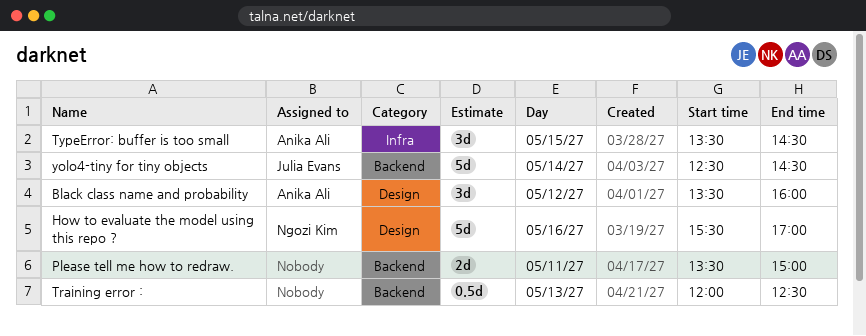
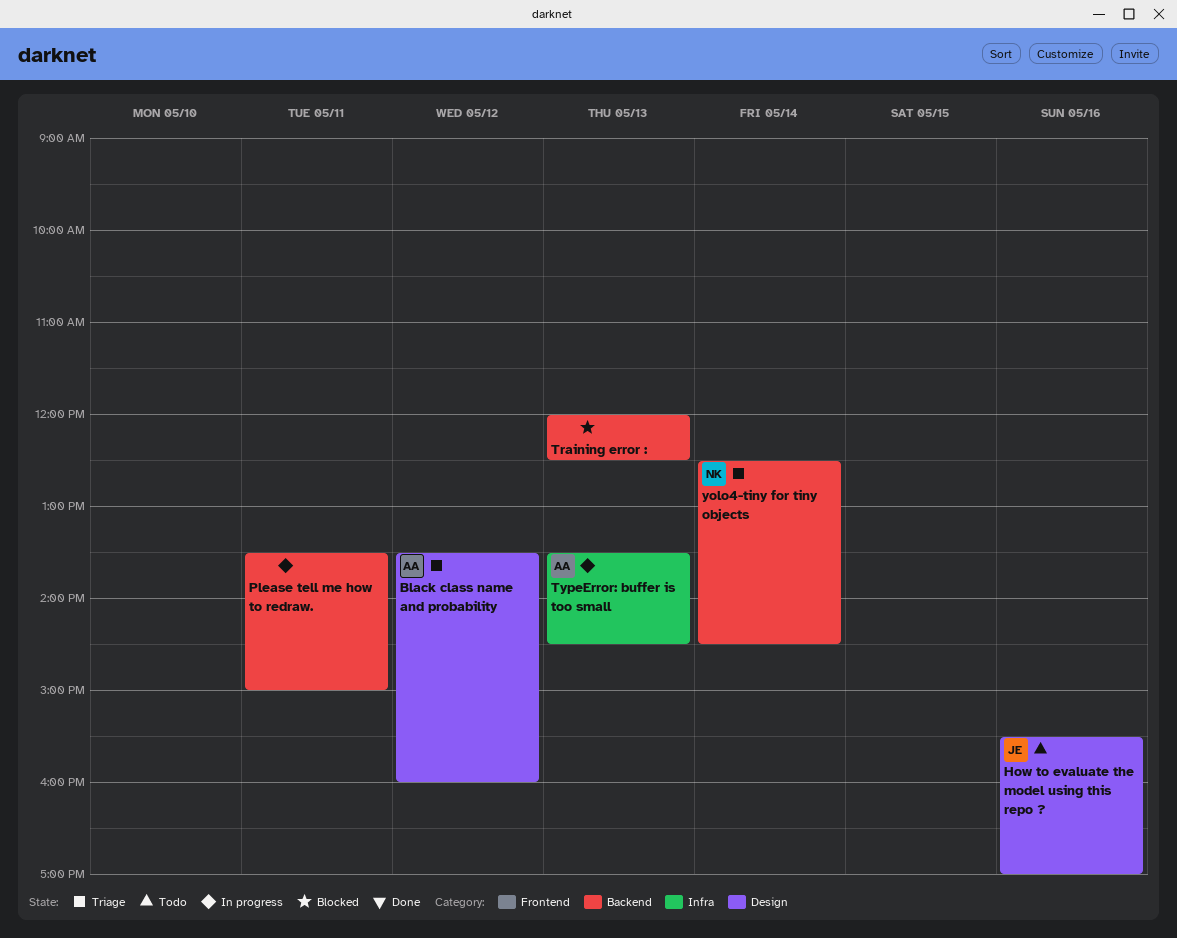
How to evaluate the model using this repo ?, owner: Ngozi Kim -> Julia Evans
TypeError: buffer is too small, day: May 15 -> May 13
yolo4-tiny for tiny objects, owner: Julia Evans -> Ngozi Kim

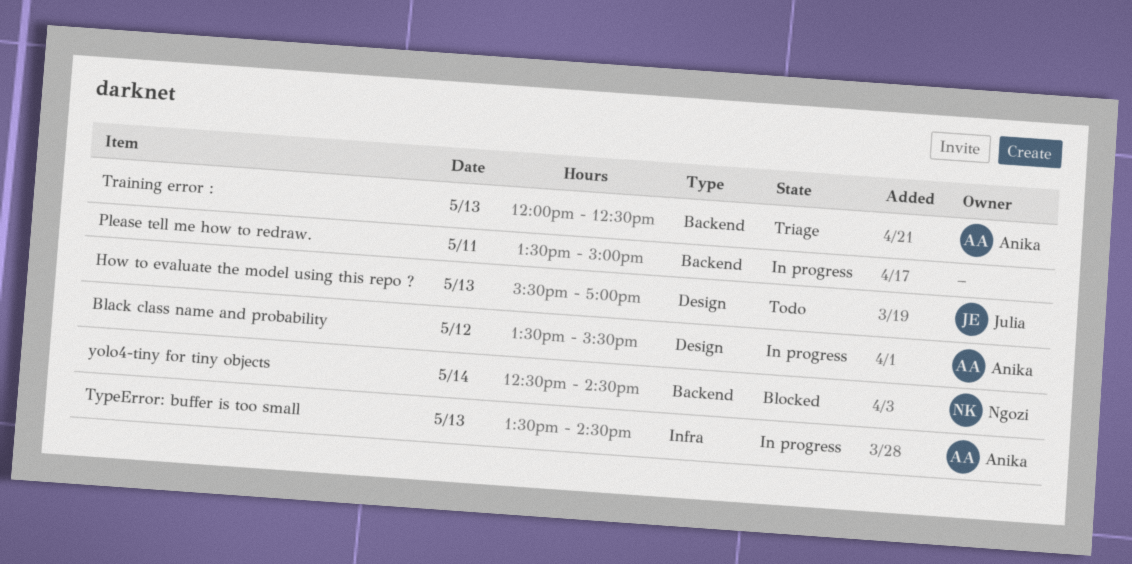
Black class name and probability, status: Triage -> In progress
Black class name and probability, ends: 16:00 -> 15:30
How to evaluate the model using this repo ?, day: May 16 -> May 13
Training error :, status: Blocked -> Triage
Training error :, owner: none -> Anika
yolo4-tiny for tiny objects, status: Triage -> Blocked

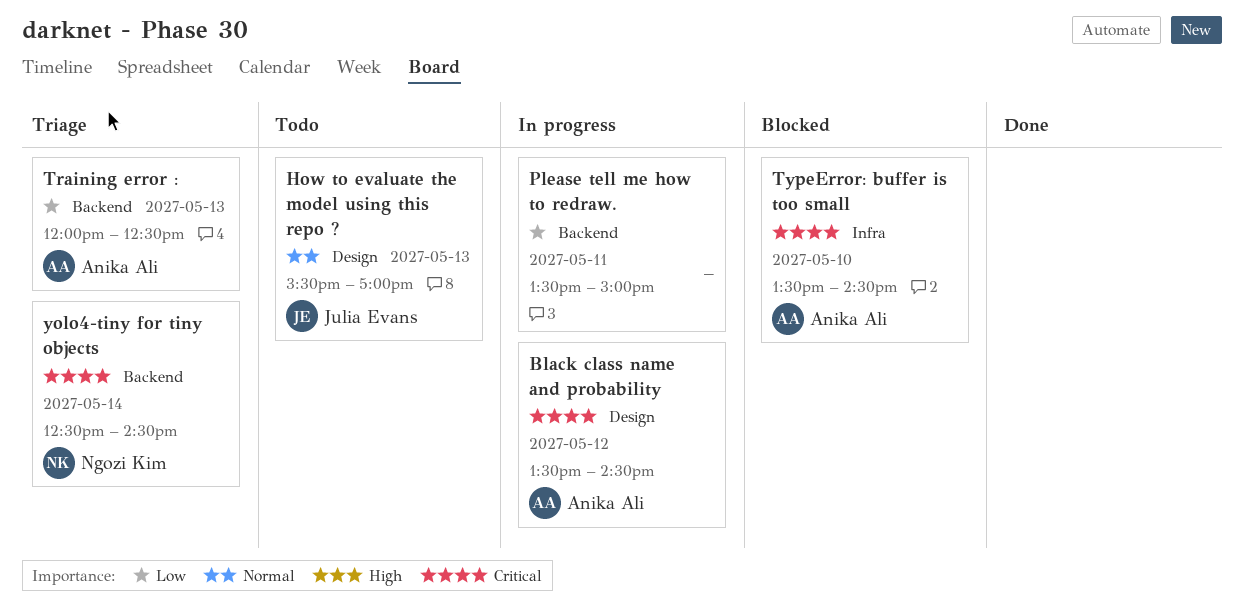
Black class name and probability, ends: 15:30 -> 14:30
TypeError: buffer is too small, status: In progress -> Blocked
TypeError: buffer is too small, day: May 13 -> May 10
yolo4-tiny for tiny objects, status: Blocked -> Triage

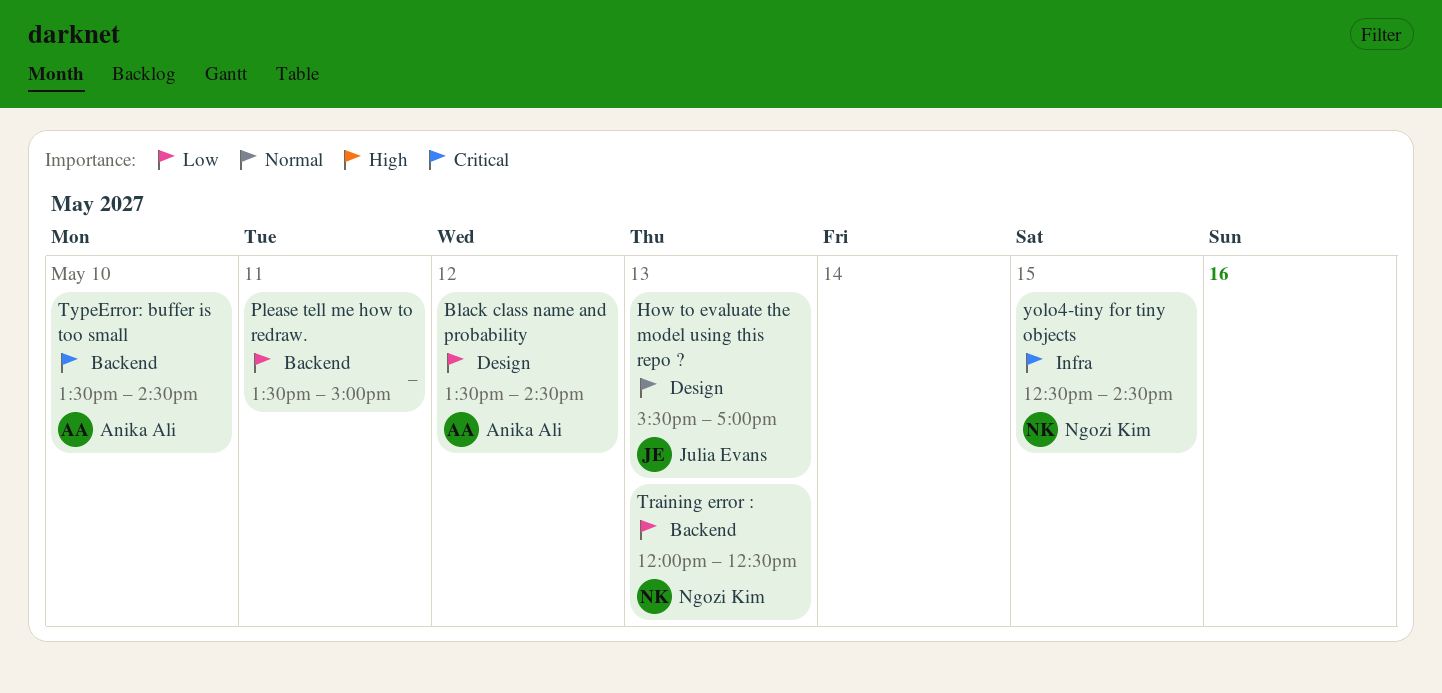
Black class name and probability, priority: Critical -> Low
Training error :, owner: Anika Ali -> Ngozi Kim
TypeError: buffer is too small, label: Infra -> Backend
yolo4-tiny for tiny objects, label: Backend -> Infra
yolo4-tiny for tiny objects, day: May 14 -> May 15

